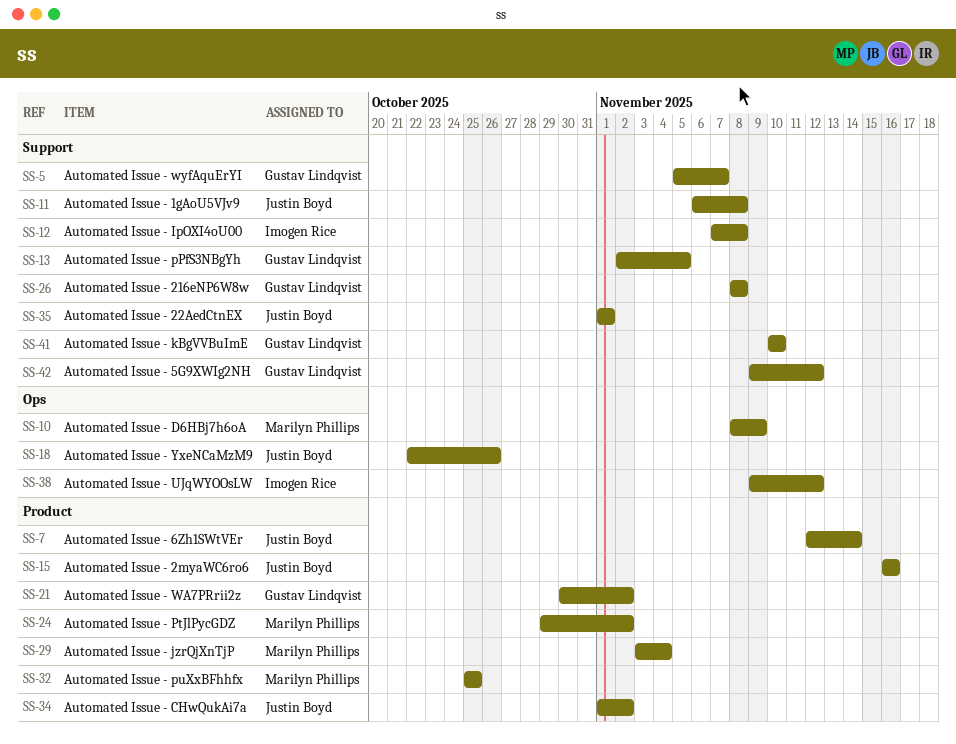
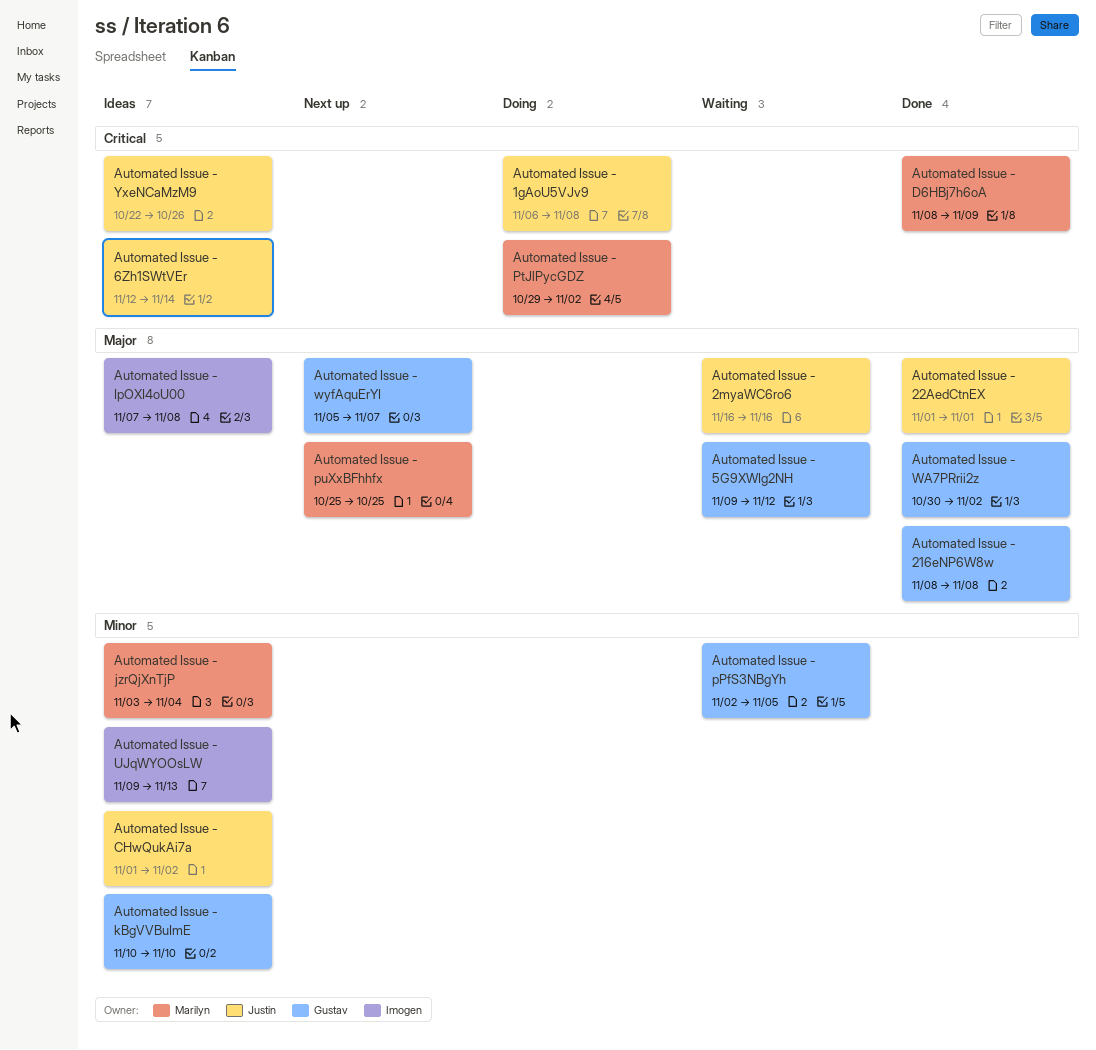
Automated Issue - UJqWYOOsLW, due: Nov 12 -> Nov 13

